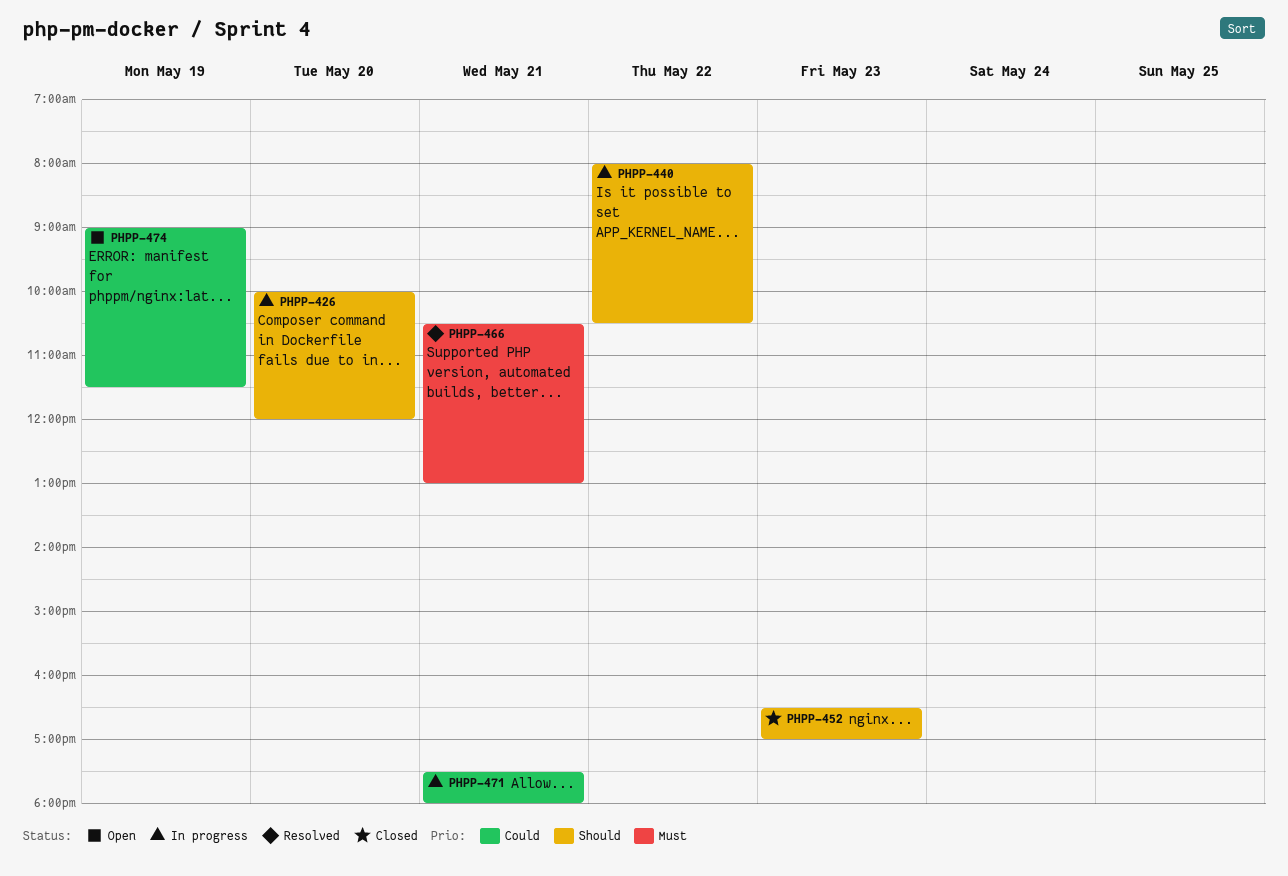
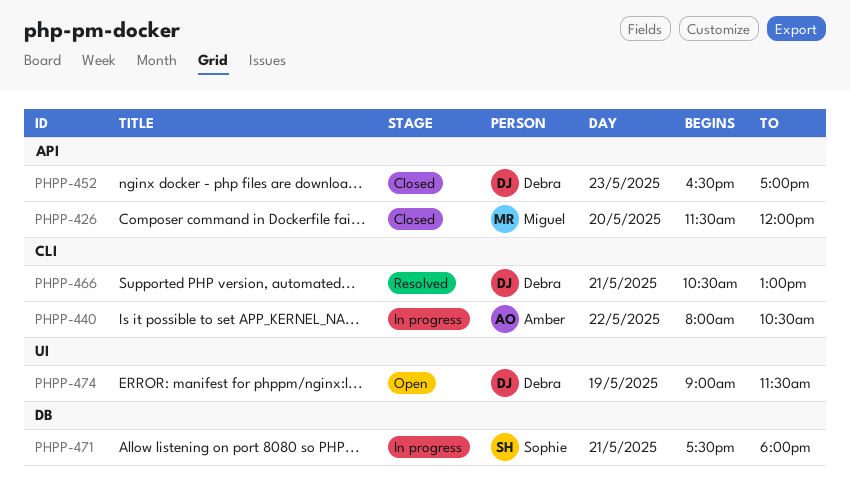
PHPP-426, status: In progress -> Closed
PHPP-426, begins: 10:00 -> 11:30

